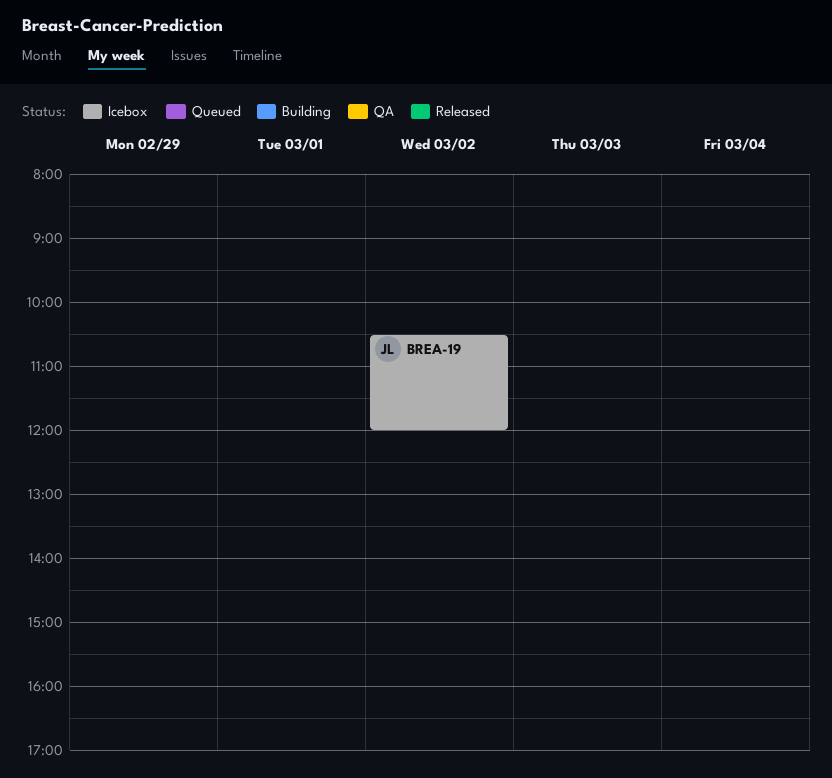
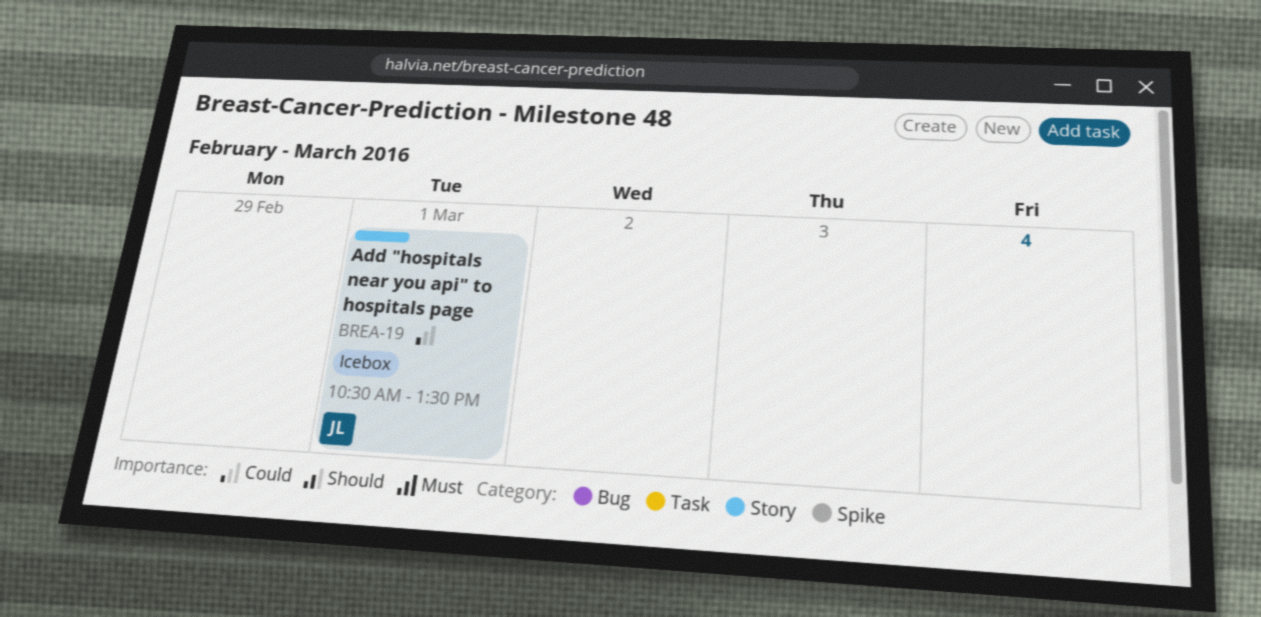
BREA-19, day: Mar 2 -> Mar 1
BREA-19, ends: 12:00 -> 13:30

